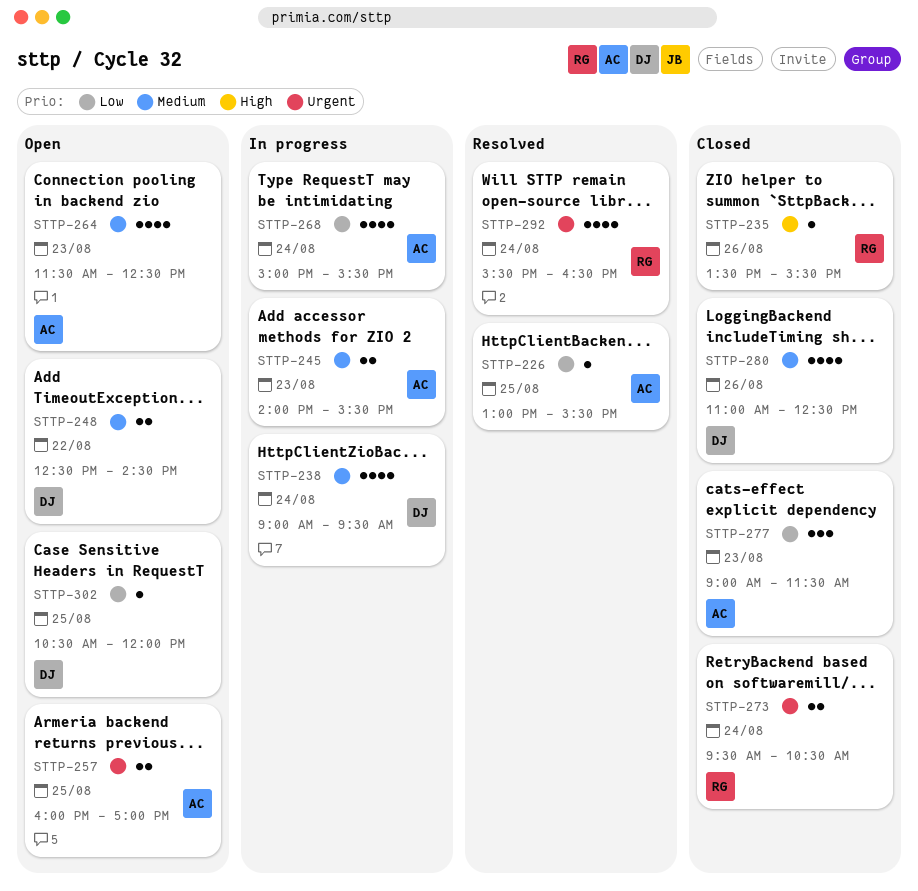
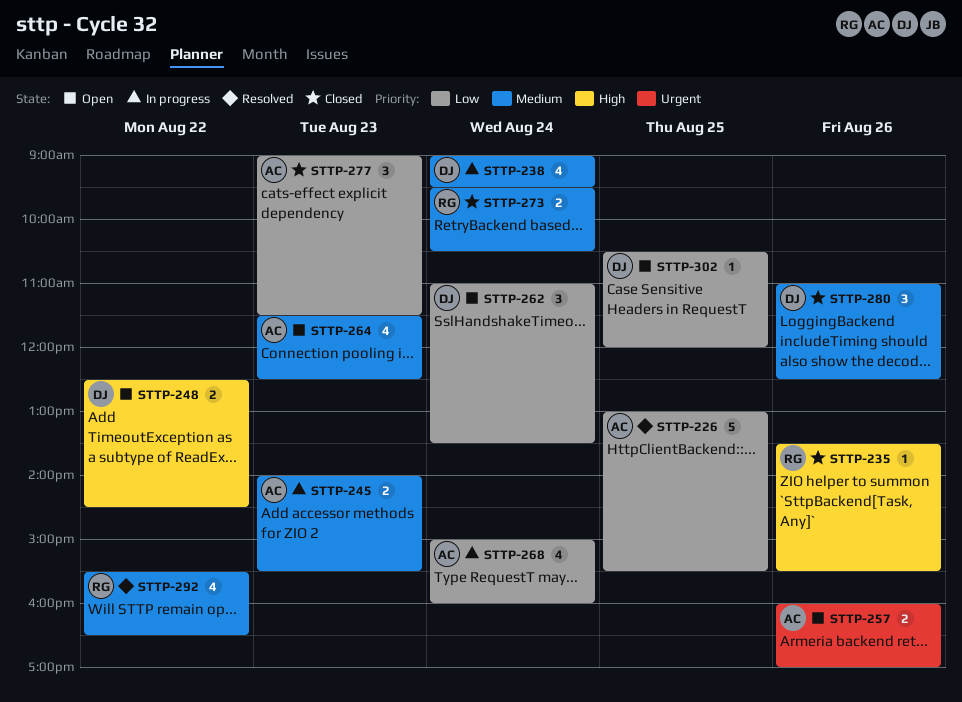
STTP-226, estimate: 1 -> 5
STTP-248, priority: Medium -> High
STTP-257, day: Aug 25 -> Aug 26
STTP-262: none -> present
STTP-268, ends: 15:30 -> 16:00
STTP-273, priority: Urgent -> Medium
STTP-280, estimate: 4 -> 3
STTP-292, priority: Urgent -> Medium
STTP-292, day: Aug 24 -> Aug 22

